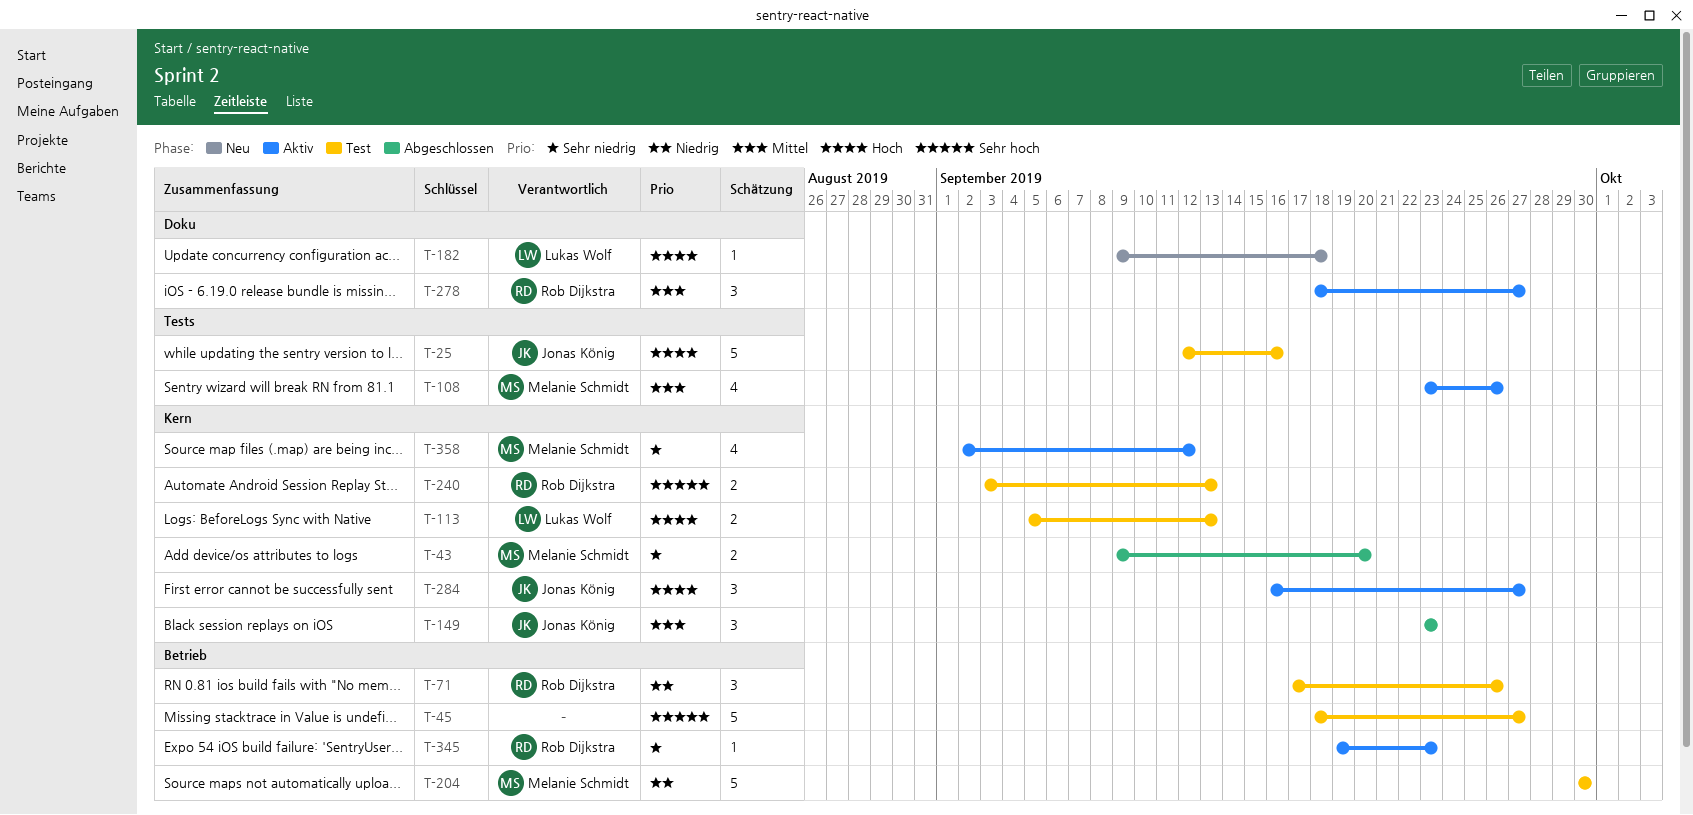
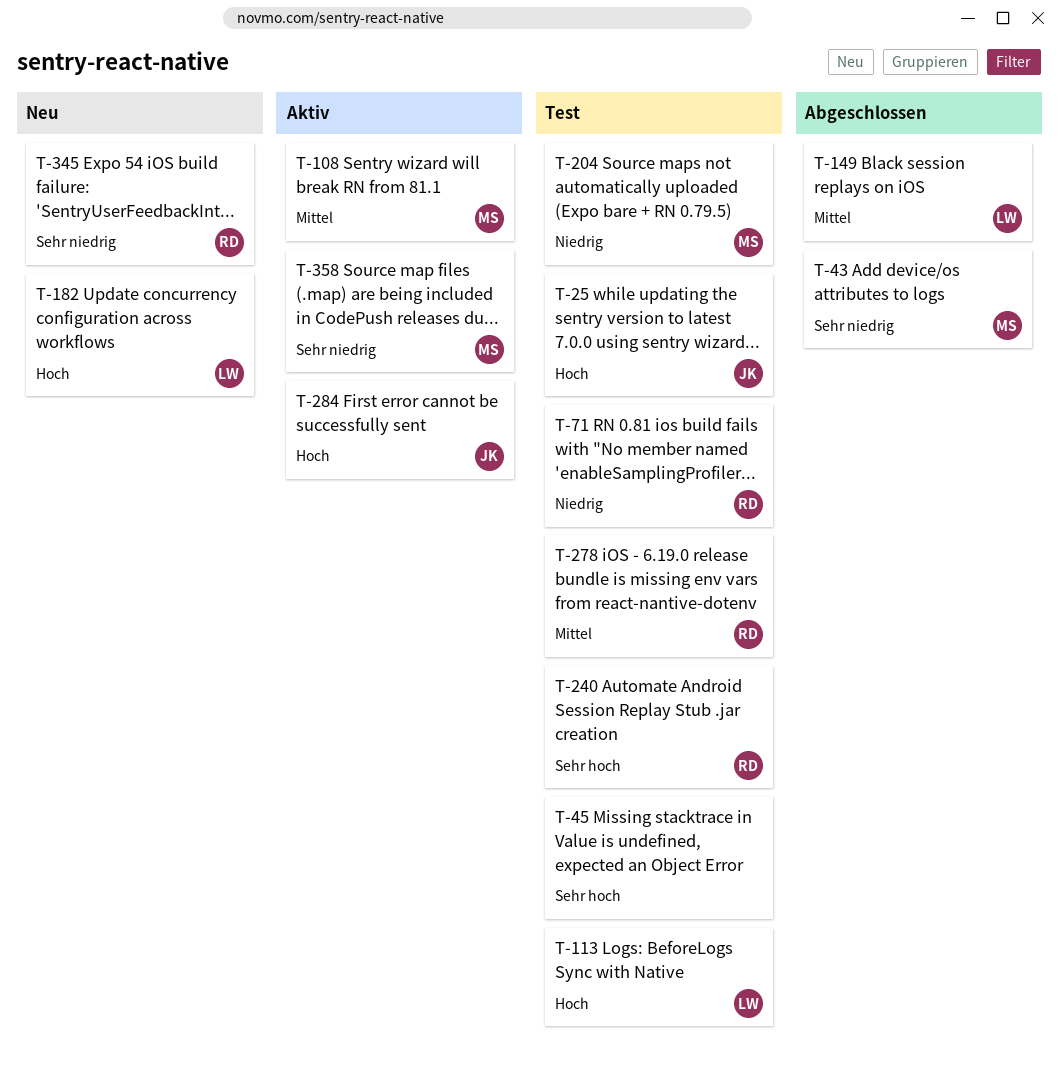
T-149, owner: Jonas König -> Lukas Wolf
T-278, status: Aktiv -> Test
T-345, status: Aktiv -> Neu

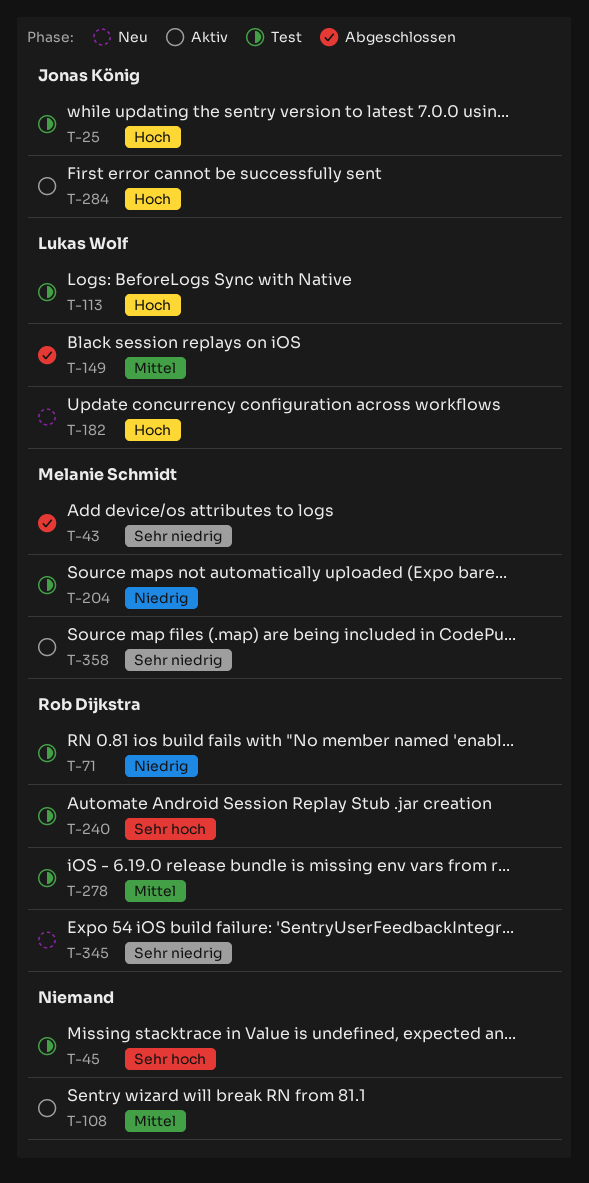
T-108, owner: Melanie Schmidt -> none

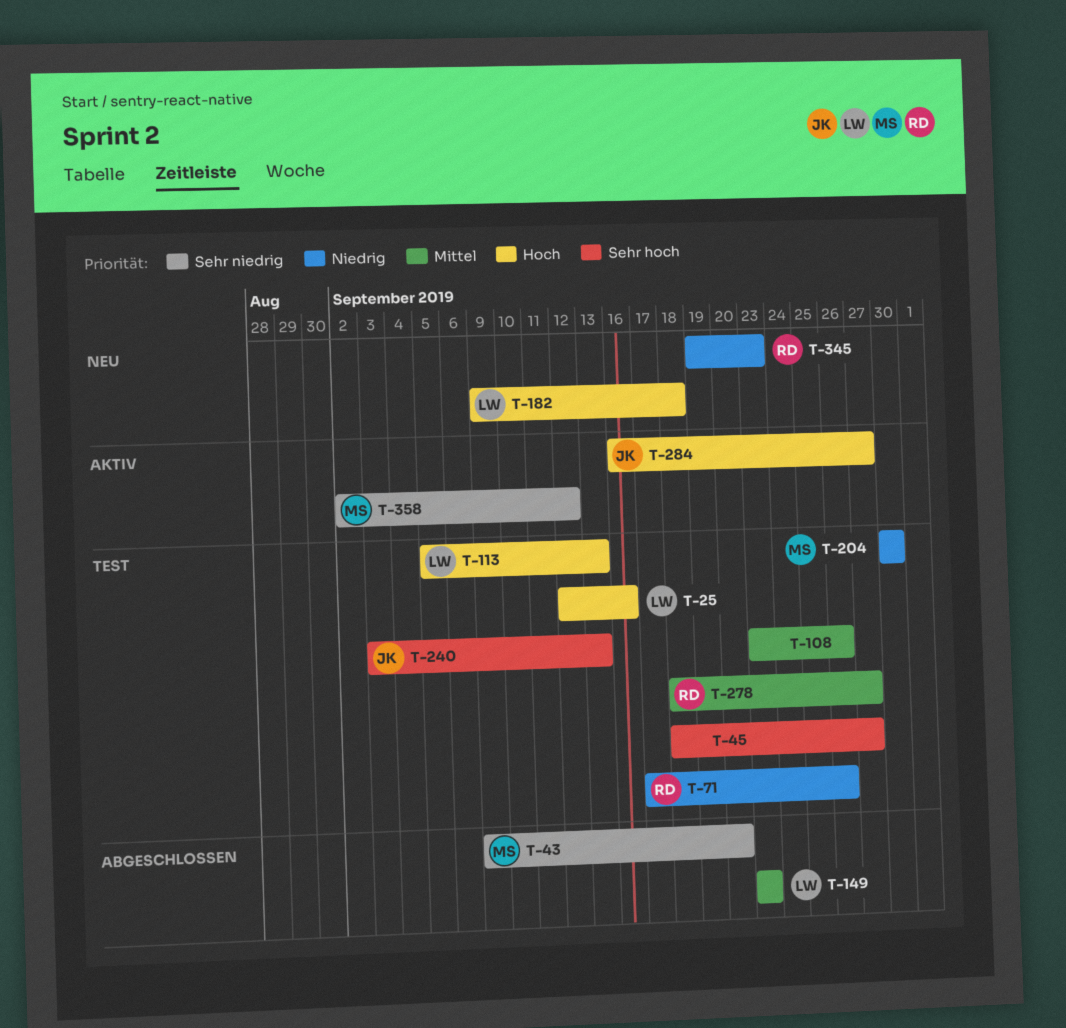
T-25, owner: Jonas König -> Lukas Wolf
T-108, status: Aktiv -> Test
T-240, owner: Rob Dijkstra -> Jonas König
T-345, priority: Sehr niedrig -> Niedrig

